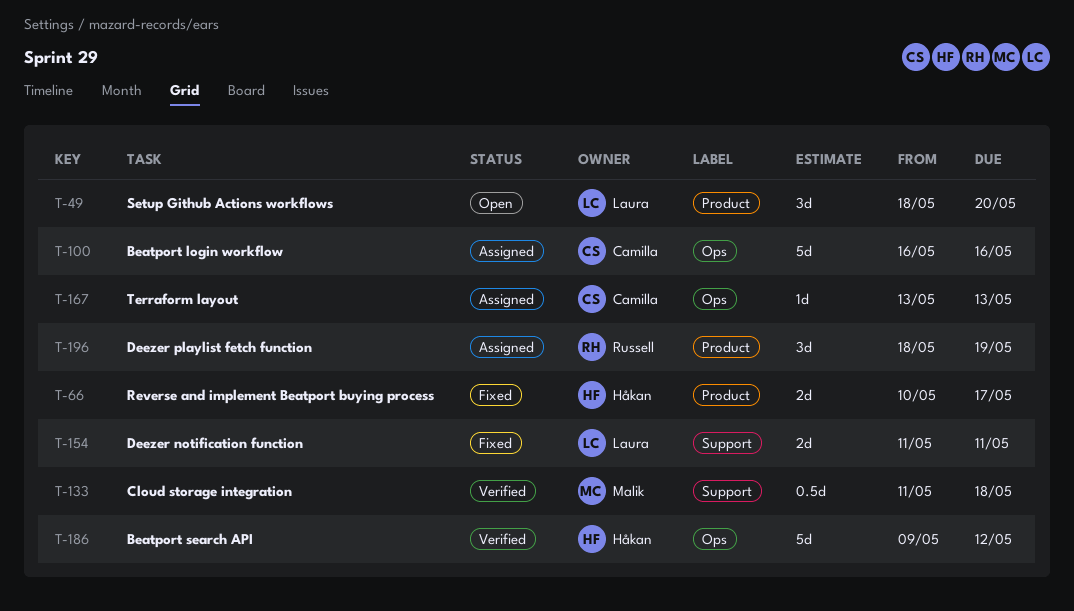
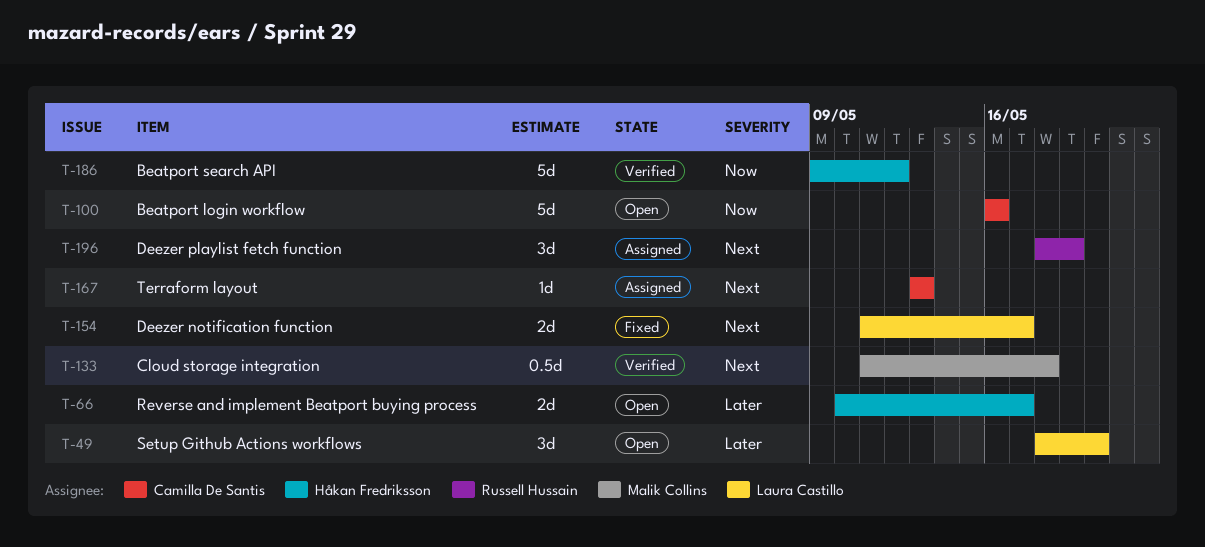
T-66, status: Fixed -> Open
T-100, status: Assigned -> Open
T-154, due: May 11 -> May 17

